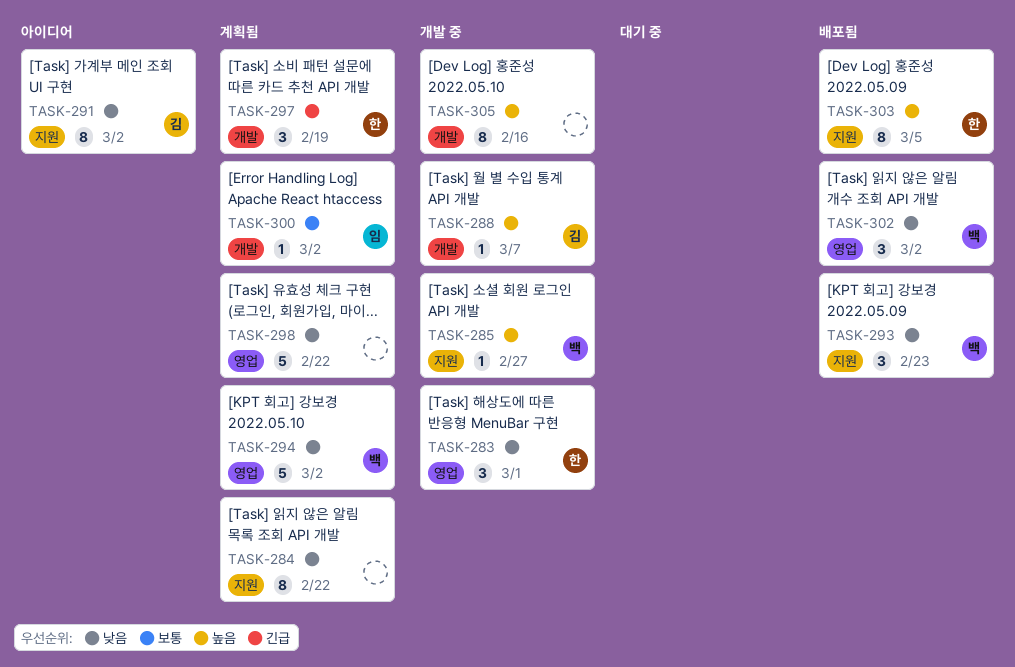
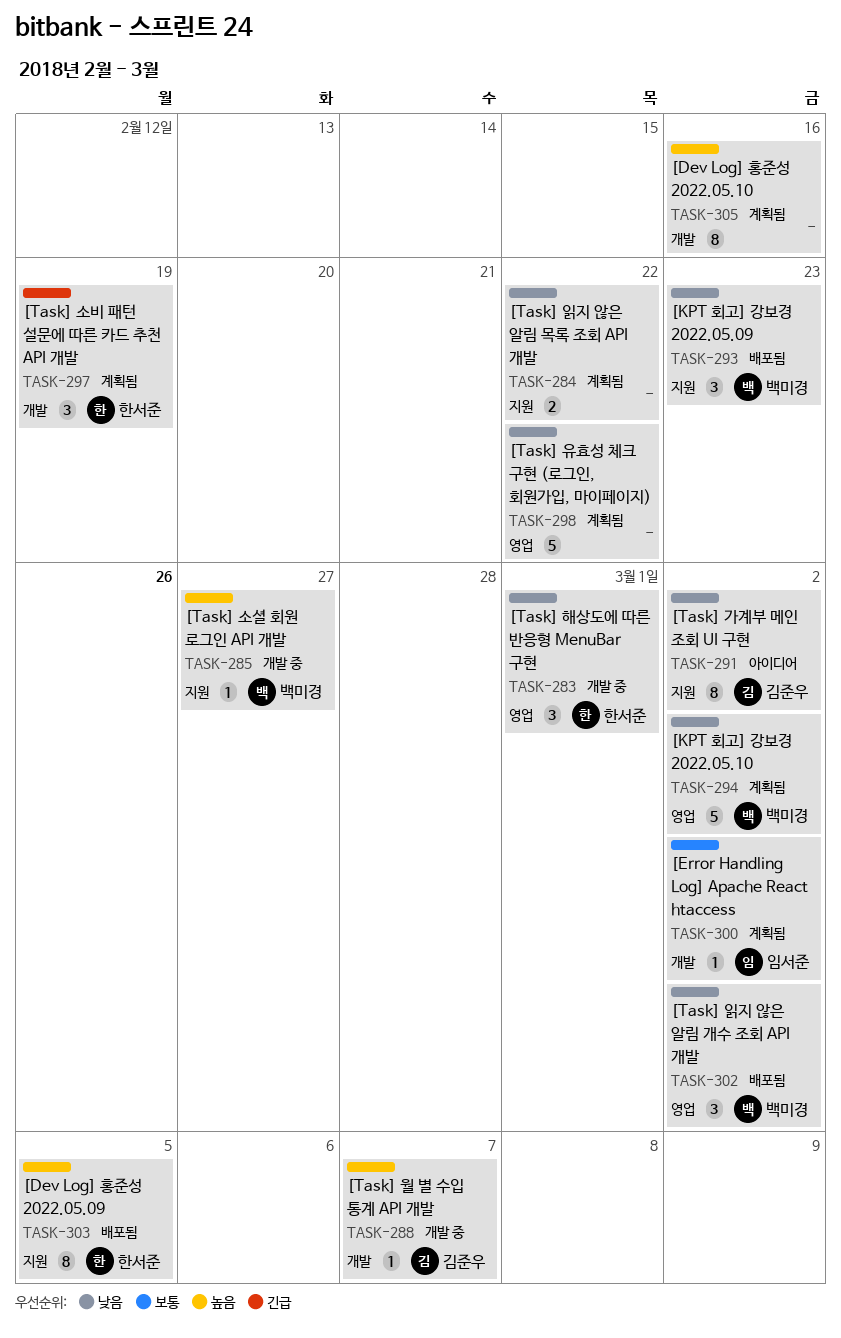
TASK-284, estimate: 8 -> 2
TASK-305, status: 개발 중 -> 계획됨

